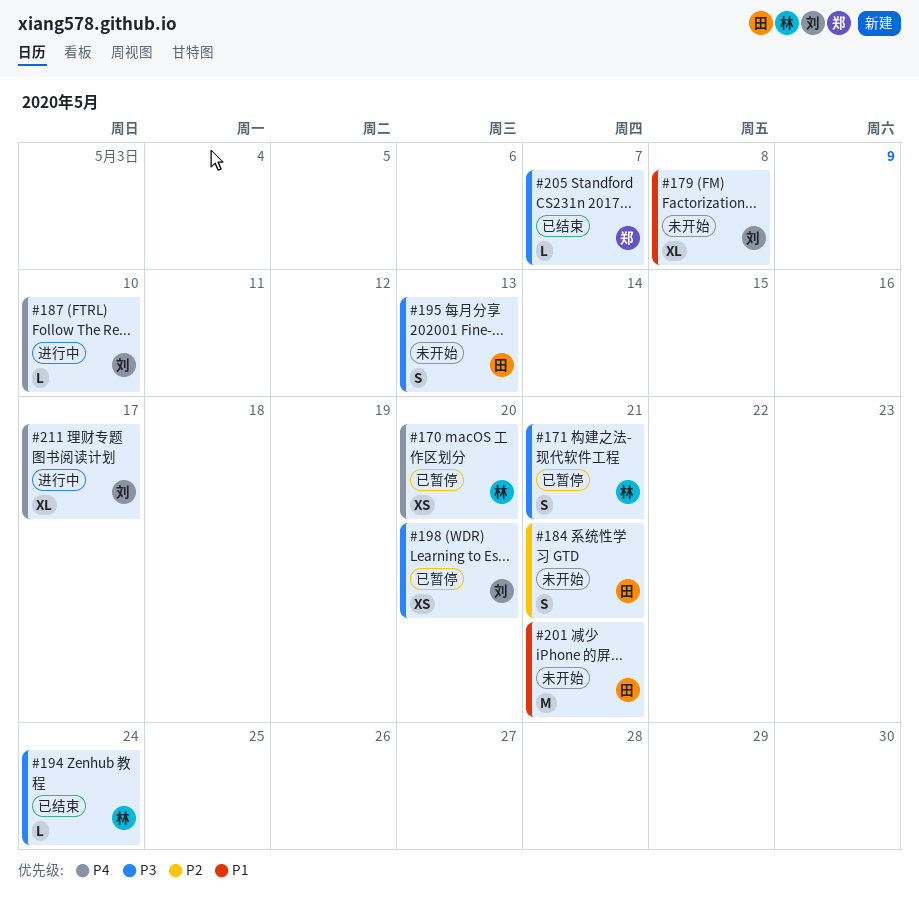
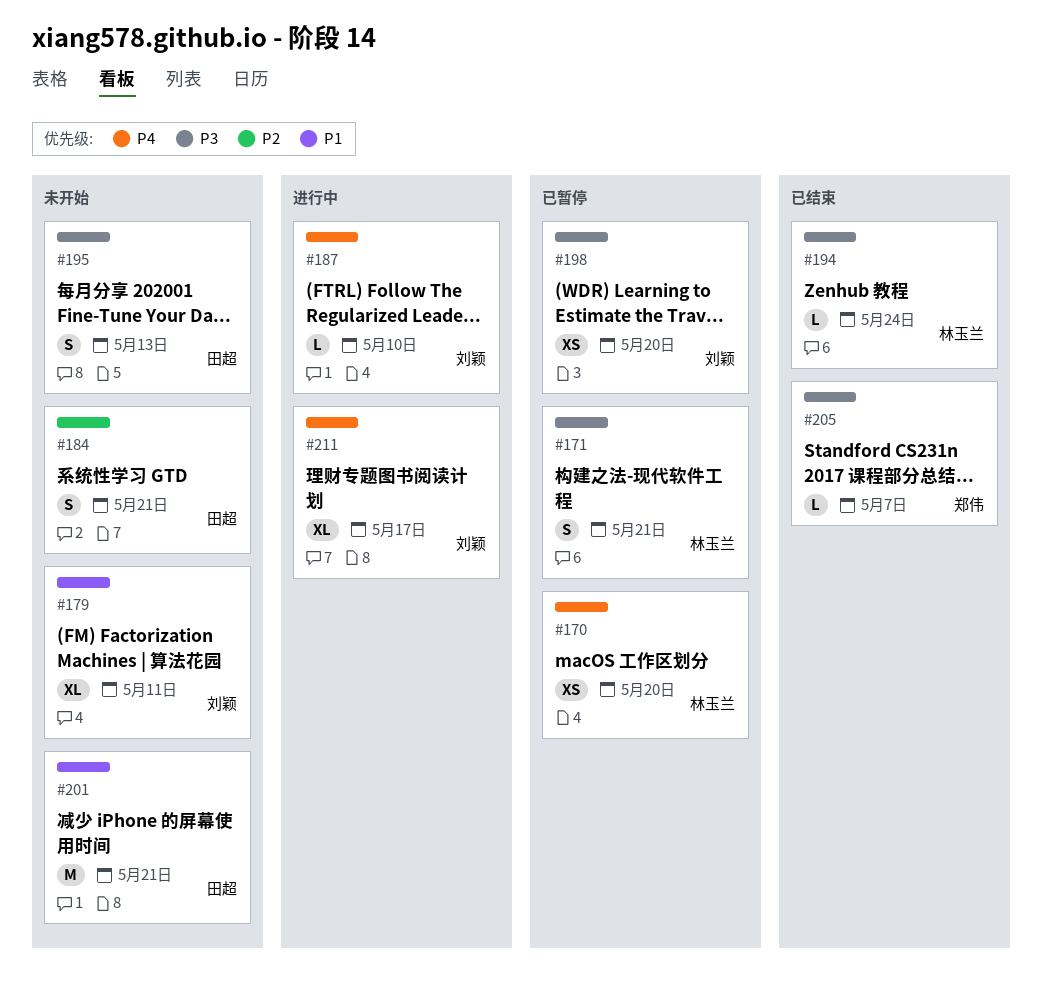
#179, due: May 8 -> May 11

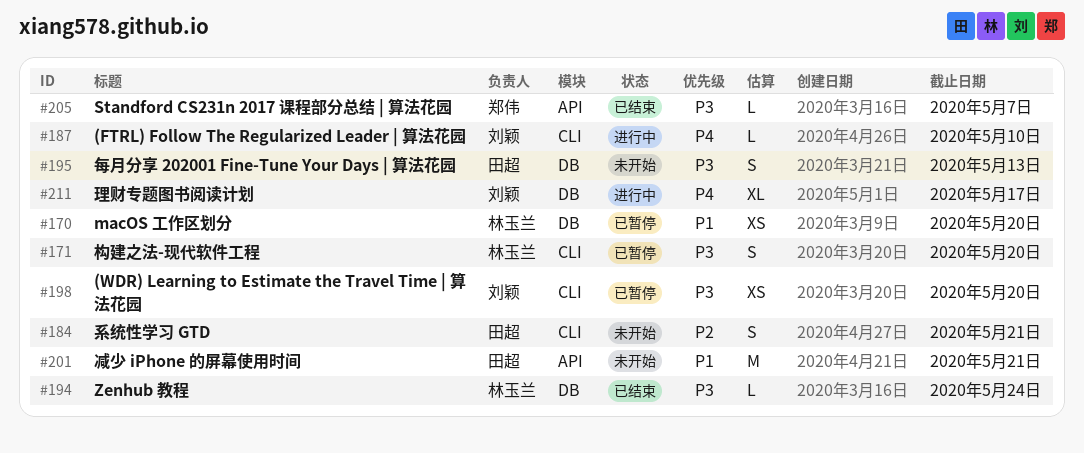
#170, priority: P4 -> P1
#171, due: May 21 -> May 20
#179: present -> none

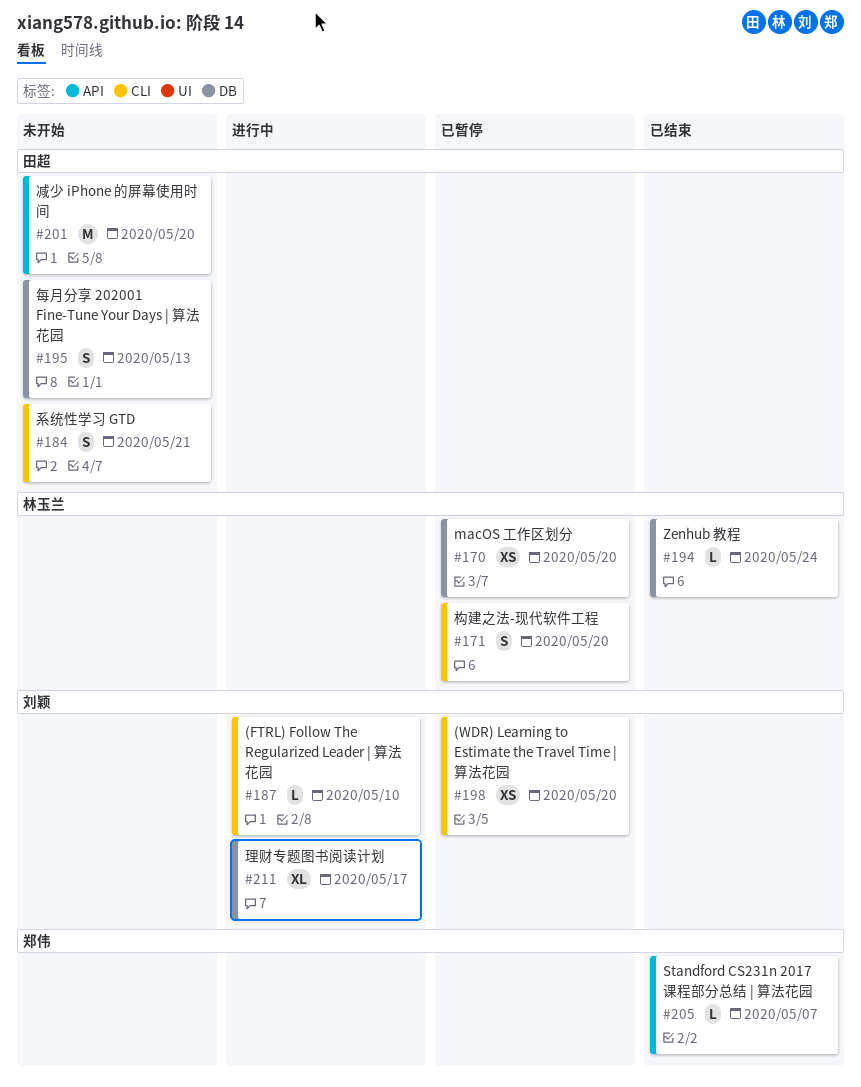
#201, due: May 21 -> May 20

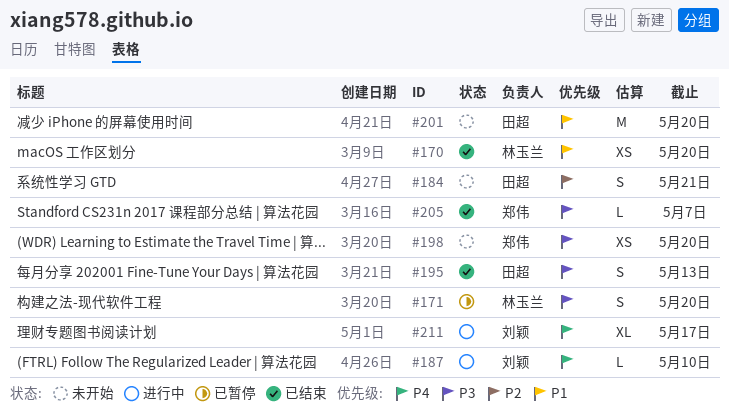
#170, status: 已暂停 -> 已结束
#194: present -> none
#195, status: 未开始 -> 已结束
#198, status: 已暂停 -> 未开始
#198, owner: 刘颖 -> 郑伟

